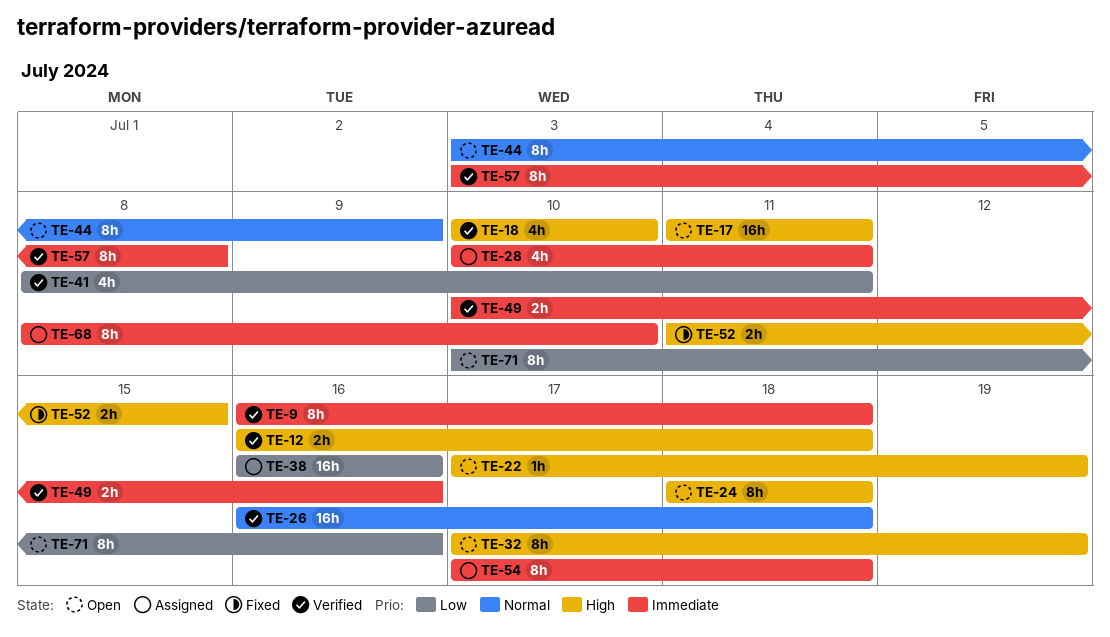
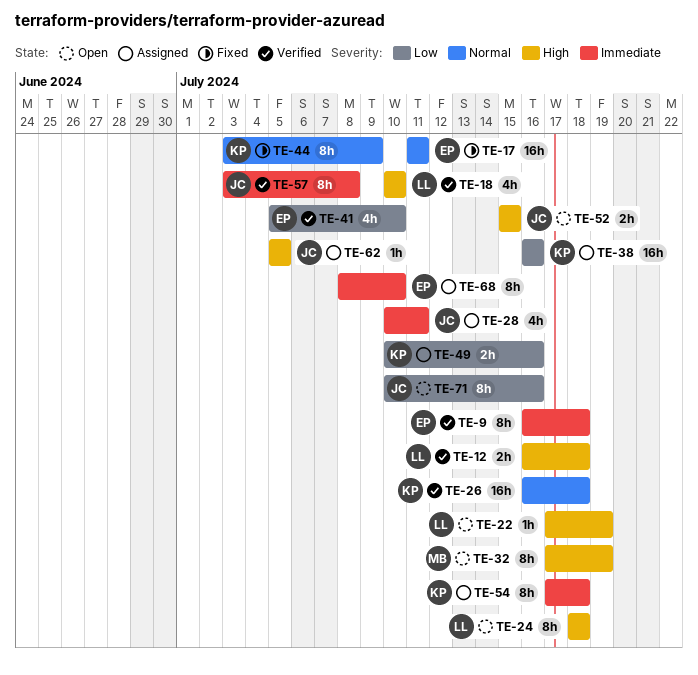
TE-17, status: Open -> Fixed
TE-17, priority: High -> Normal
TE-41, start: Jul 8 -> Jul 5
TE-41, due: Jul 11 -> Jul 10
TE-44, status: Open -> Fixed
TE-49, status: Verified -> Assigned
TE-49, priority: Immediate -> Low
TE-52, status: Fixed -> Open
TE-52, start: Jul 11 -> Jul 15
TE-62: none -> present

